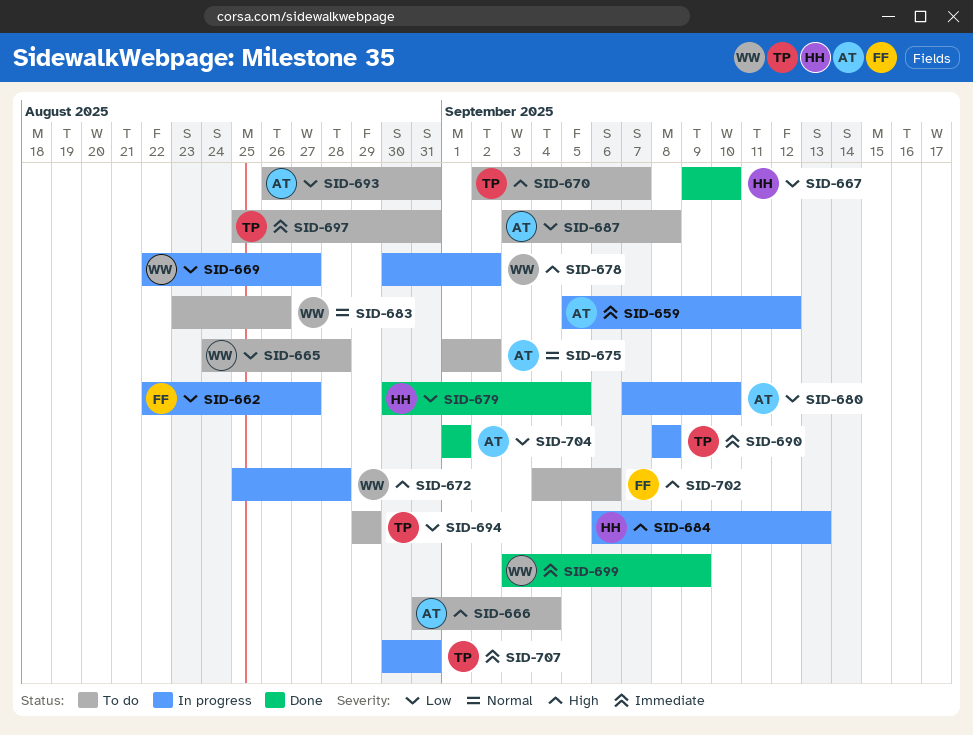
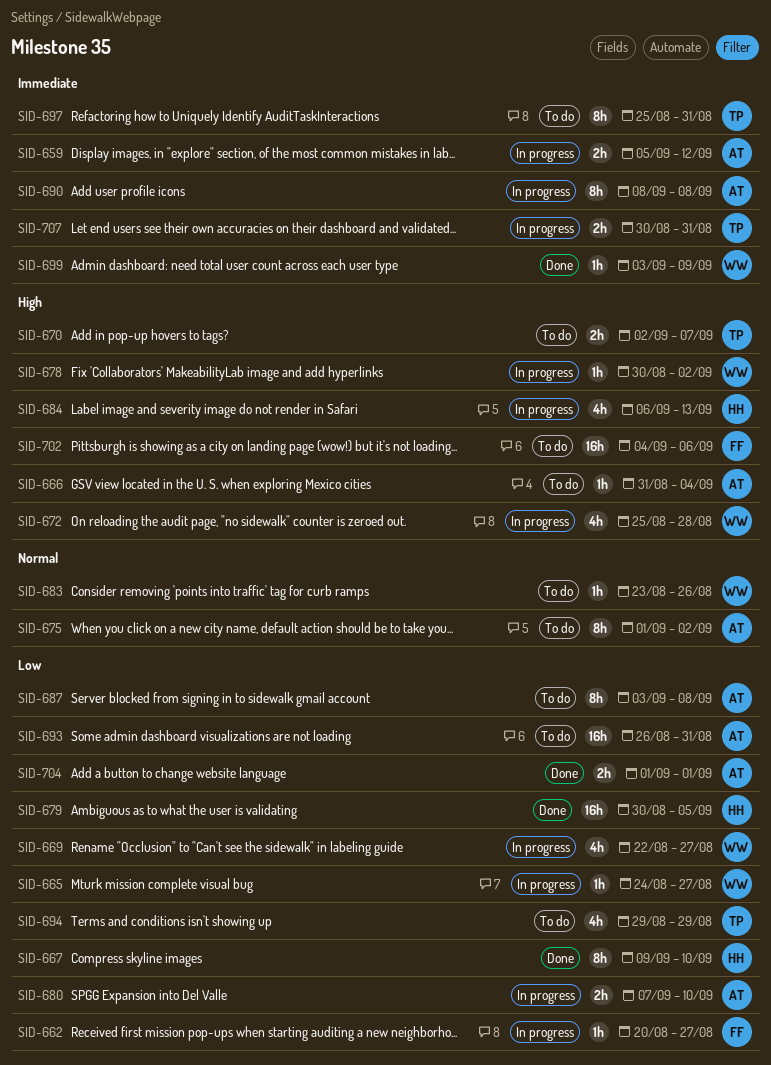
SID-662, start: Aug 22 -> Aug 20
SID-665, status: To do -> In progress
SID-665, due: Aug 28 -> Aug 27
SID-690, owner: TP -> AT

